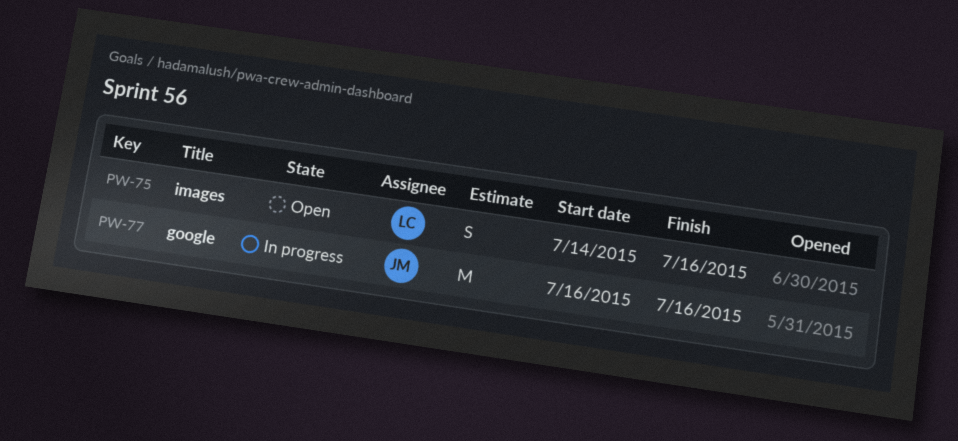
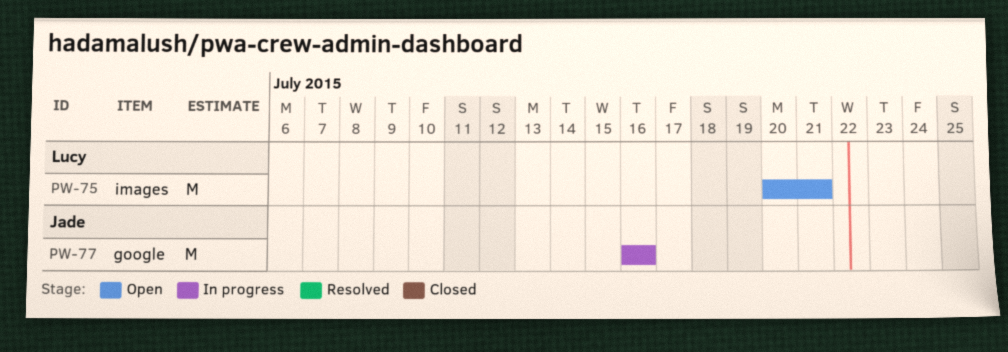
PW-75, estimate: S -> M
PW-75, start: Jul 14 -> Jul 20
PW-75, due: Jul 16 -> Jul 21

